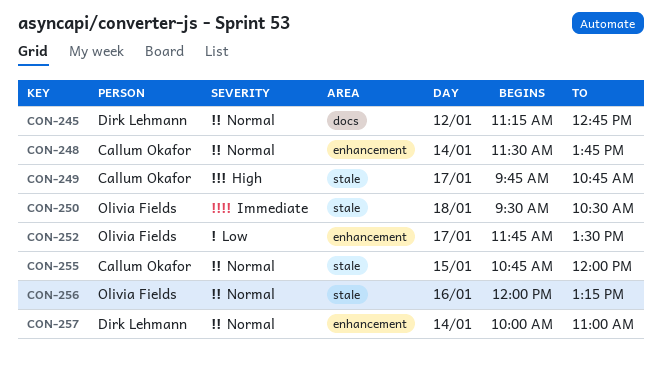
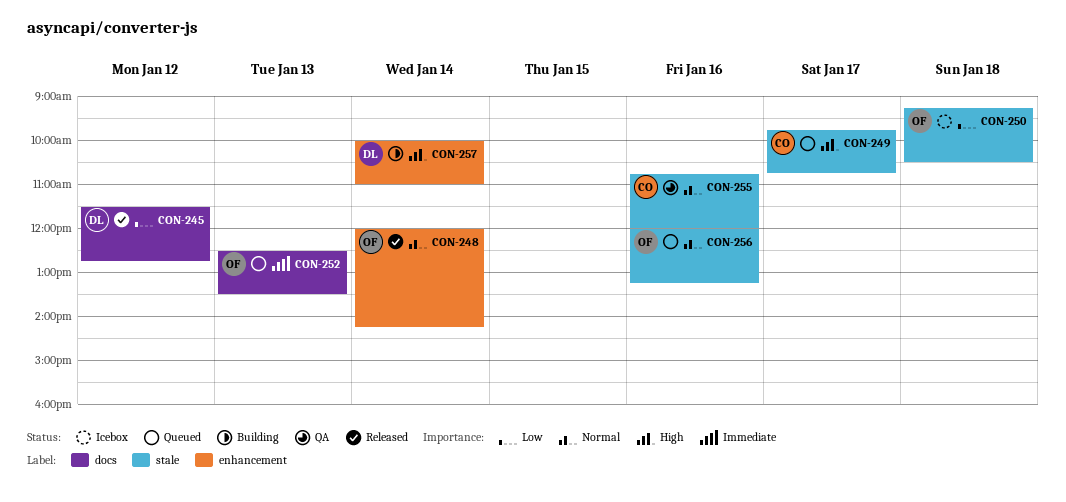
CON-245, priority: Normal -> Low
CON-245, begins: 11:15 -> 11:30
CON-248, owner: Callum Okafor -> Olivia Fields
CON-248, begins: 11:30 -> 12:00
CON-248, ends: 13:45 -> 14:15
CON-250, priority: Immediate -> Low
CON-250, begins: 09:30 -> 09:15
CON-252, priority: Low -> Immediate
CON-252, label: enhancement -> docs
CON-252, day: Jan 17 -> Jan 13
CON-252, begins: 11:45 -> 12:30
CON-255, day: Jan 15 -> Jan 16
CON-257, priority: Normal -> High

